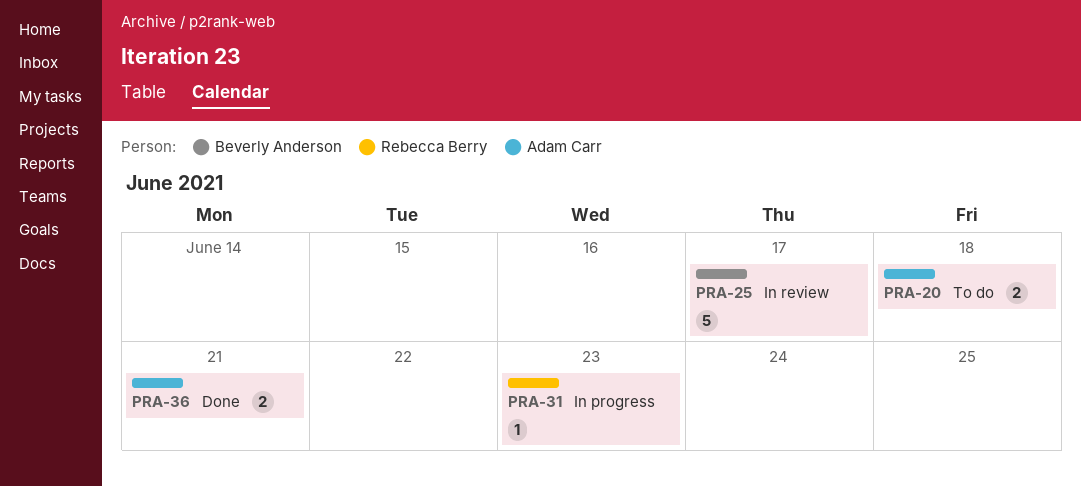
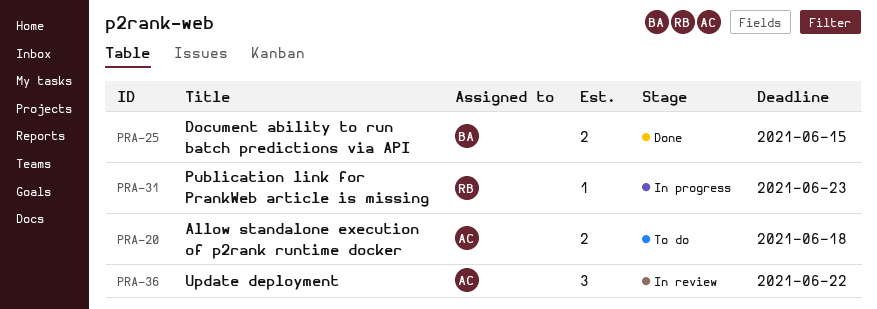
PRA-25, status: In review -> Done
PRA-25, estimate: 5 -> 2
PRA-25, due: Jun 17 -> Jun 15
PRA-36, status: Done -> In review
PRA-36, estimate: 2 -> 3
PRA-36, due: Jun 21 -> Jun 22

